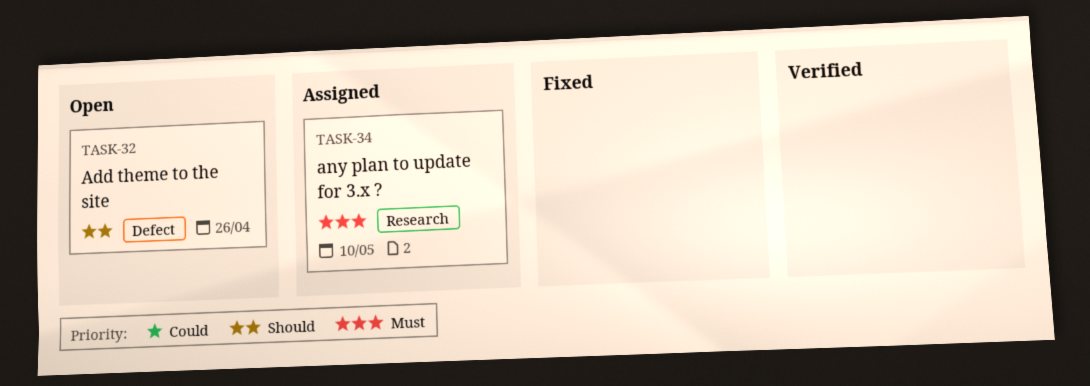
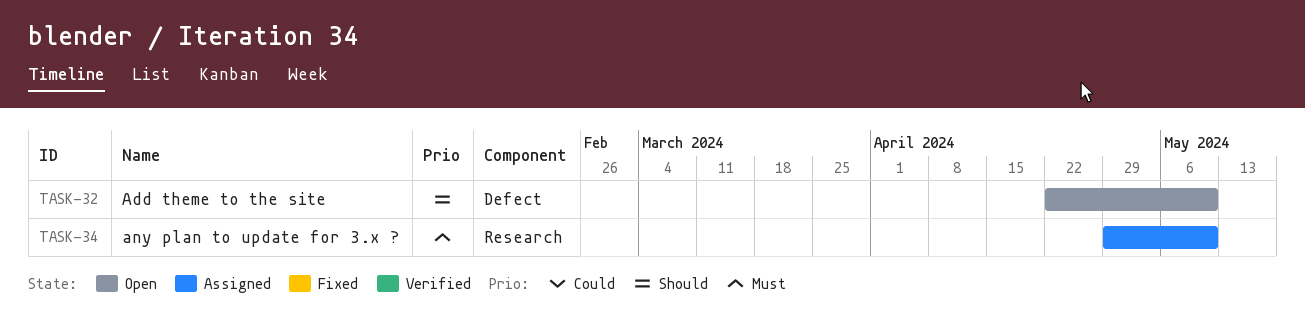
TASK-32, due: Apr 26 -> May 10

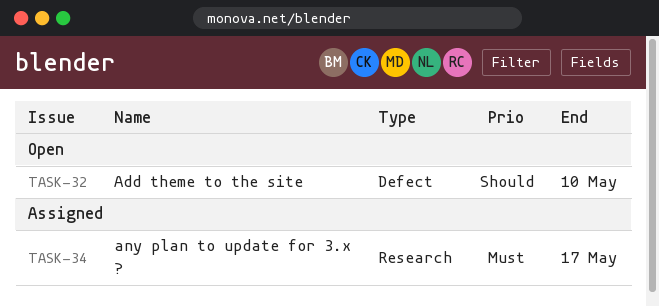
TASK-34, due: May 10 -> May 17

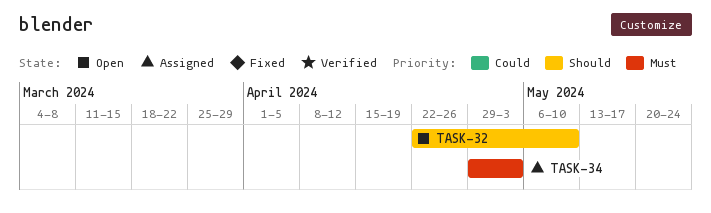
TASK-34, due: May 17 -> May 3

